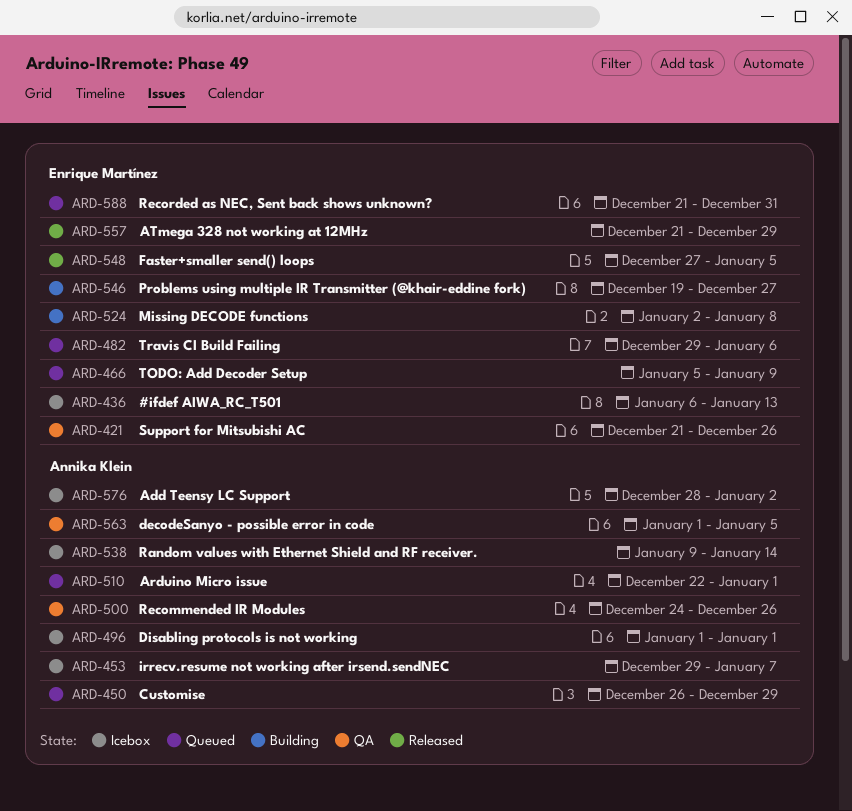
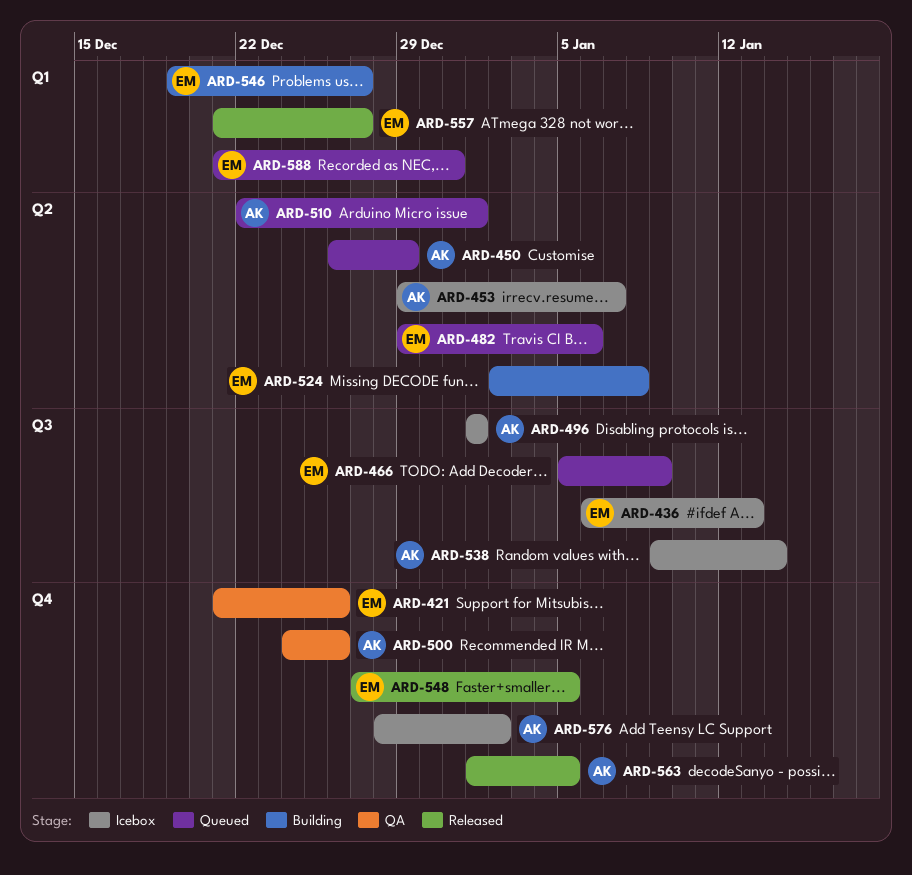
ARD-557, due: Dec 29 -> Dec 27
ARD-563, status: QA -> Released

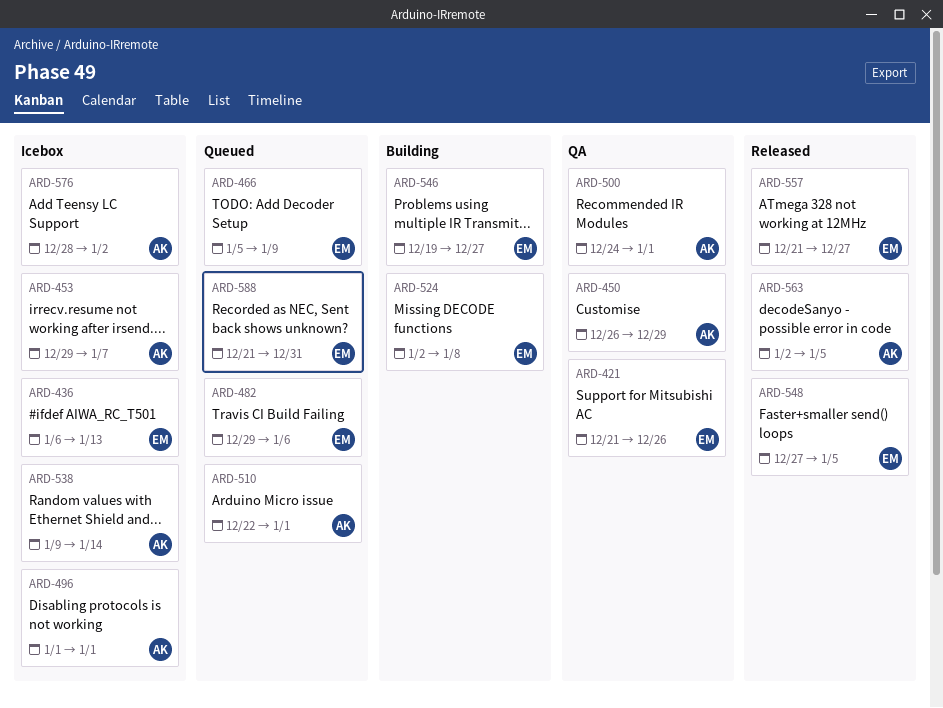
ARD-450, status: Queued -> QA
ARD-500, due: Dec 26 -> Jan 1
ARD-563, start: Jan 1 -> Jan 2

